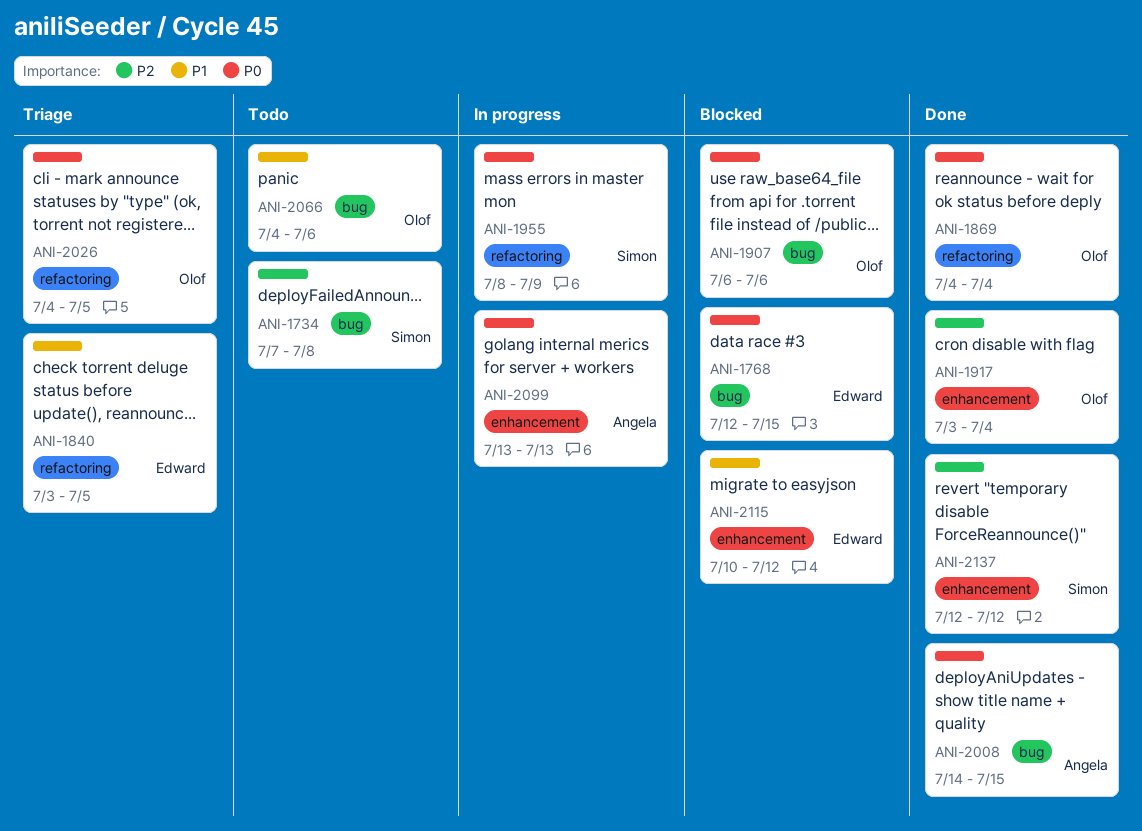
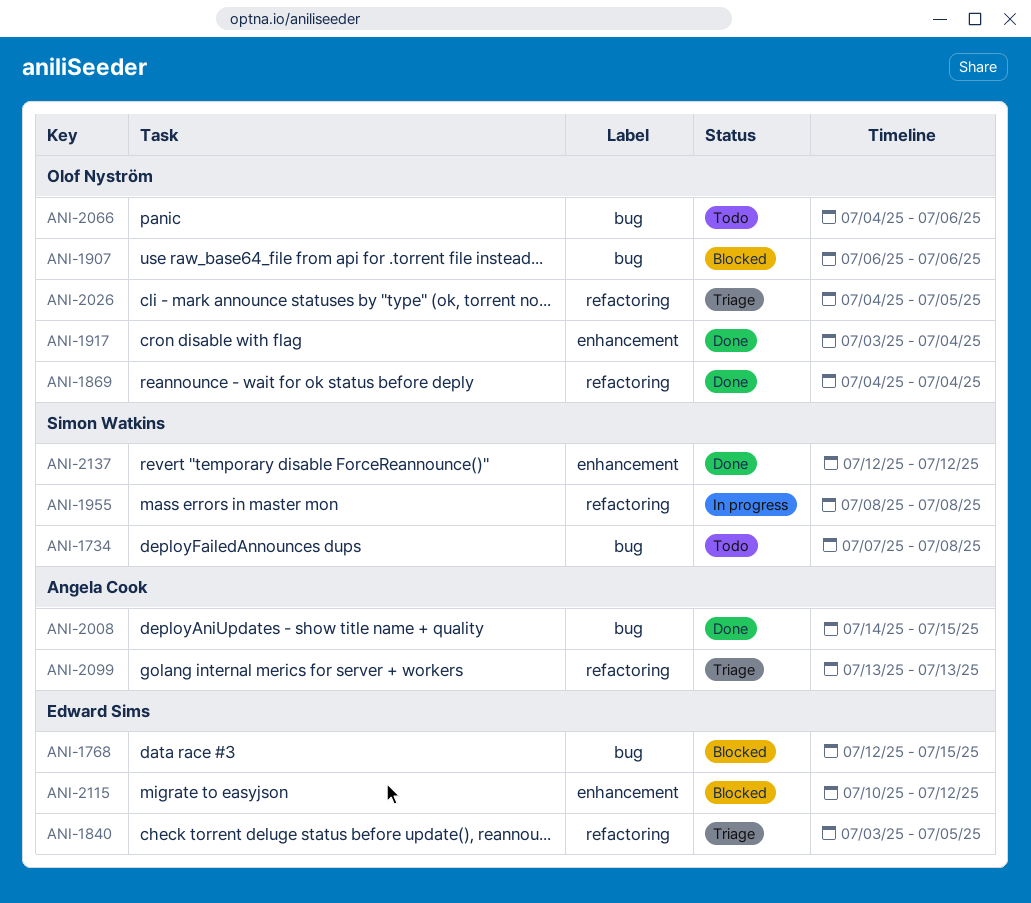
ANI-1955, due: Jul 9 -> Jul 8
ANI-2099, status: In progress -> Triage
ANI-2099, label: enhancement -> refactoring

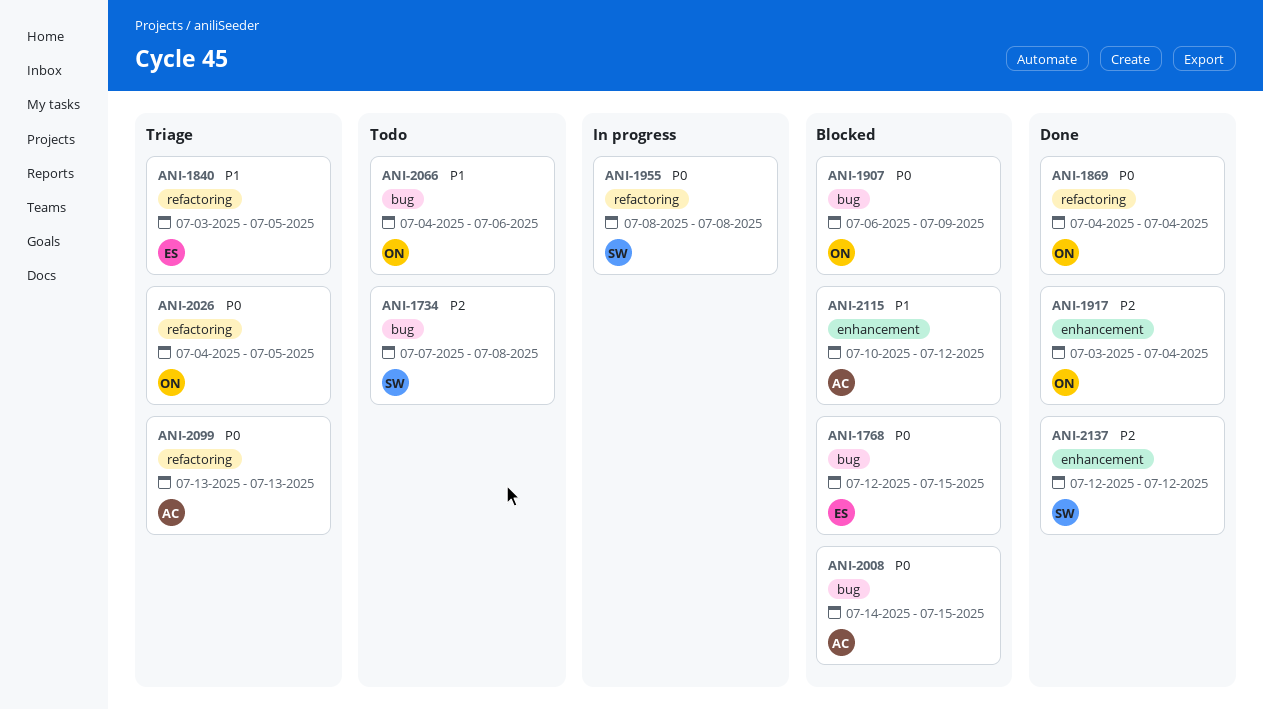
ANI-1907, due: Jul 6 -> Jul 9
ANI-2008, status: Done -> Blocked
ANI-2115, owner: Edward Sims -> Angela Cook

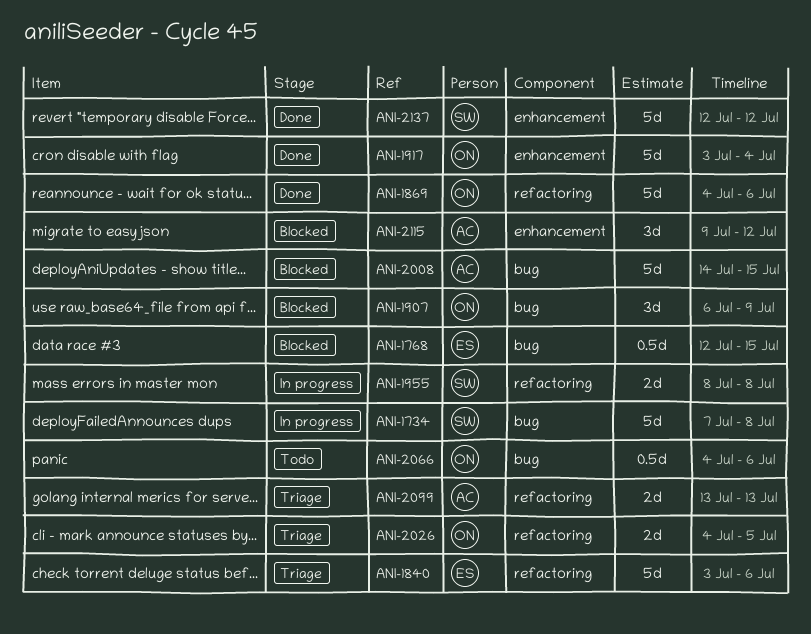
ANI-1734, status: Todo -> In progress
ANI-1840, due: Jul 5 -> Jul 6
ANI-1869, due: Jul 4 -> Jul 6
ANI-2115, start: Jul 10 -> Jul 9

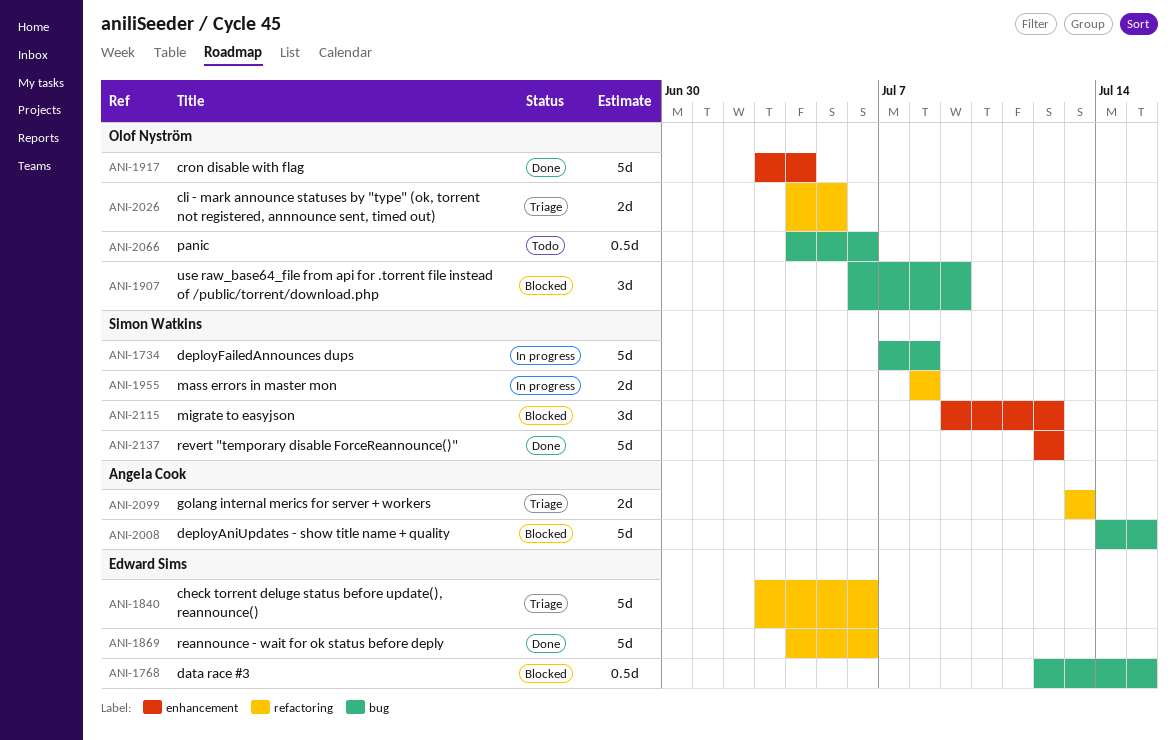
ANI-1869, owner: Olof Nyström -> Edward Sims
ANI-2115, owner: Angela Cook -> Simon Watkins

